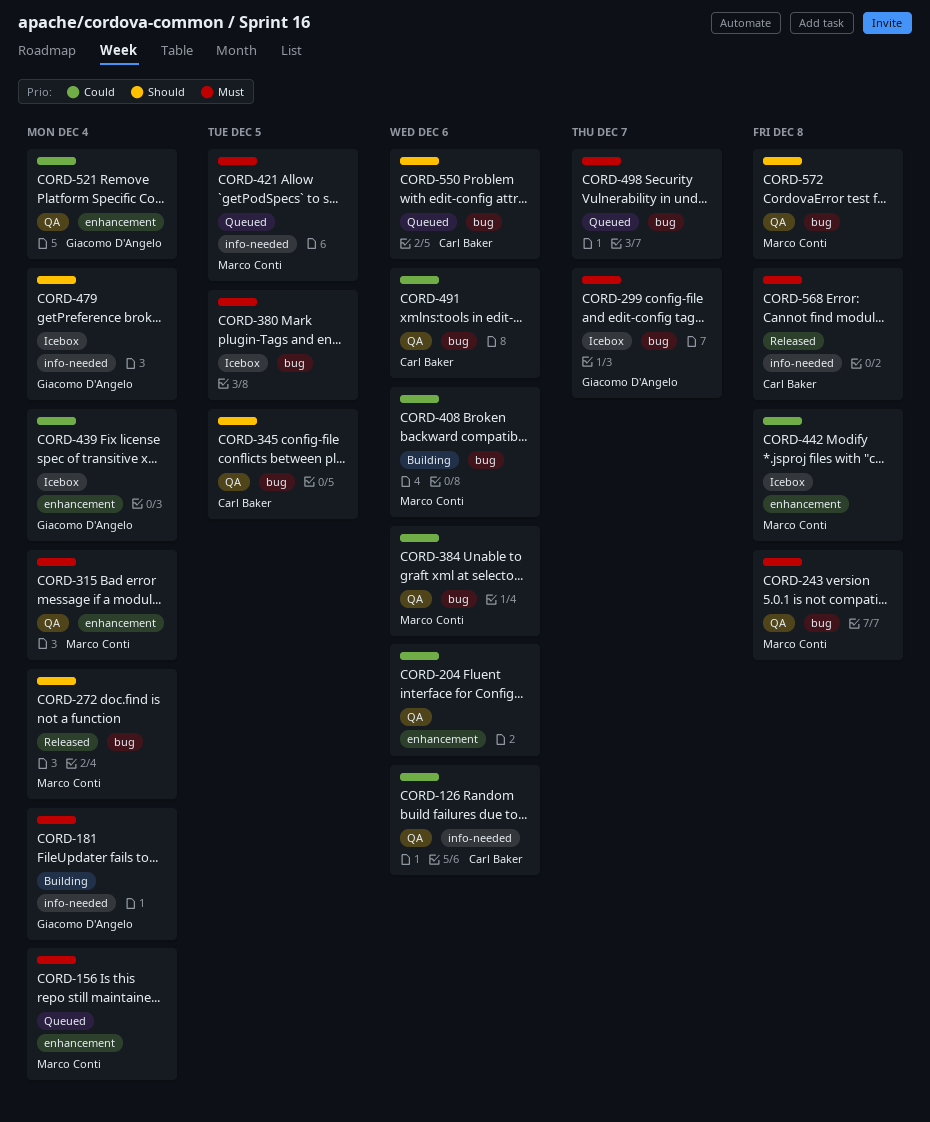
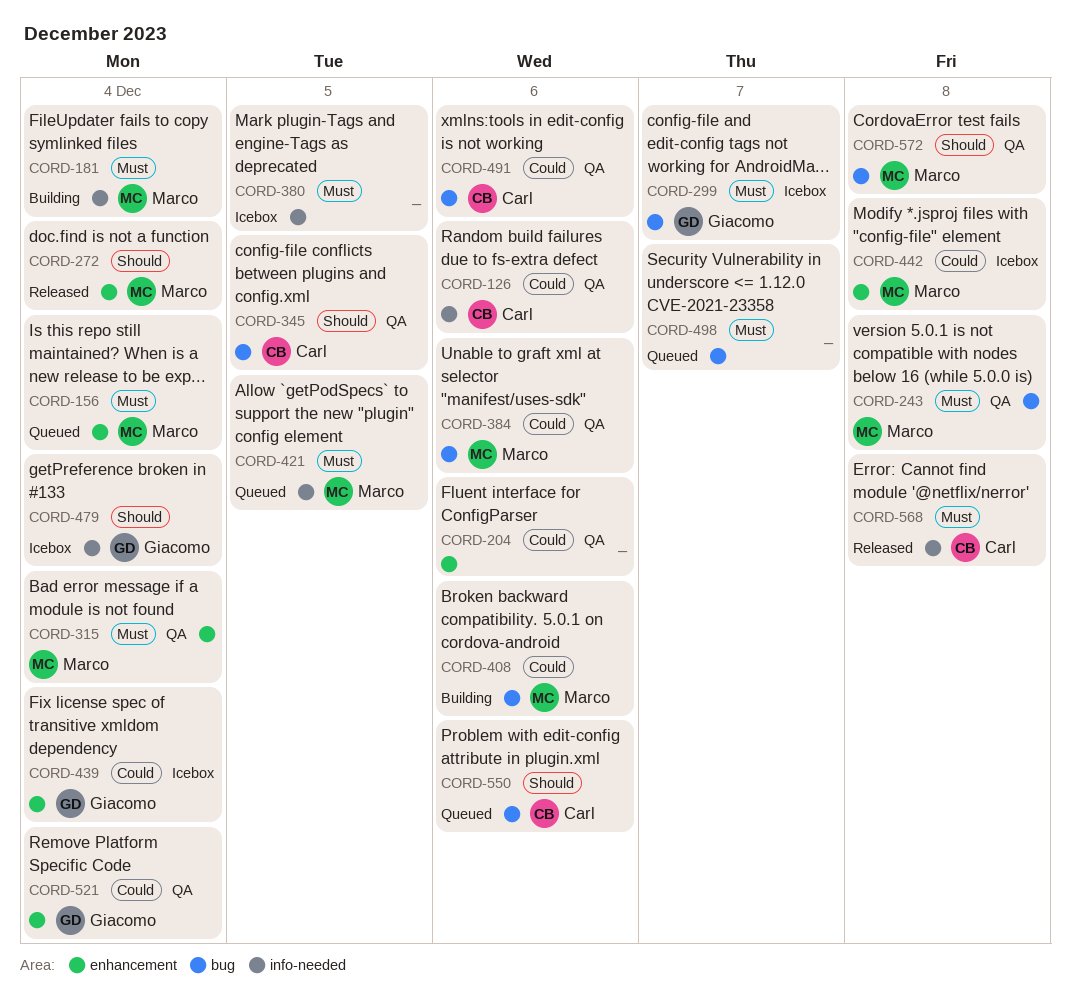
CORD-181, owner: Giacomo D'Angelo -> Marco Conti
CORD-272, label: bug -> enhancement
CORD-380, label: bug -> info-needed

